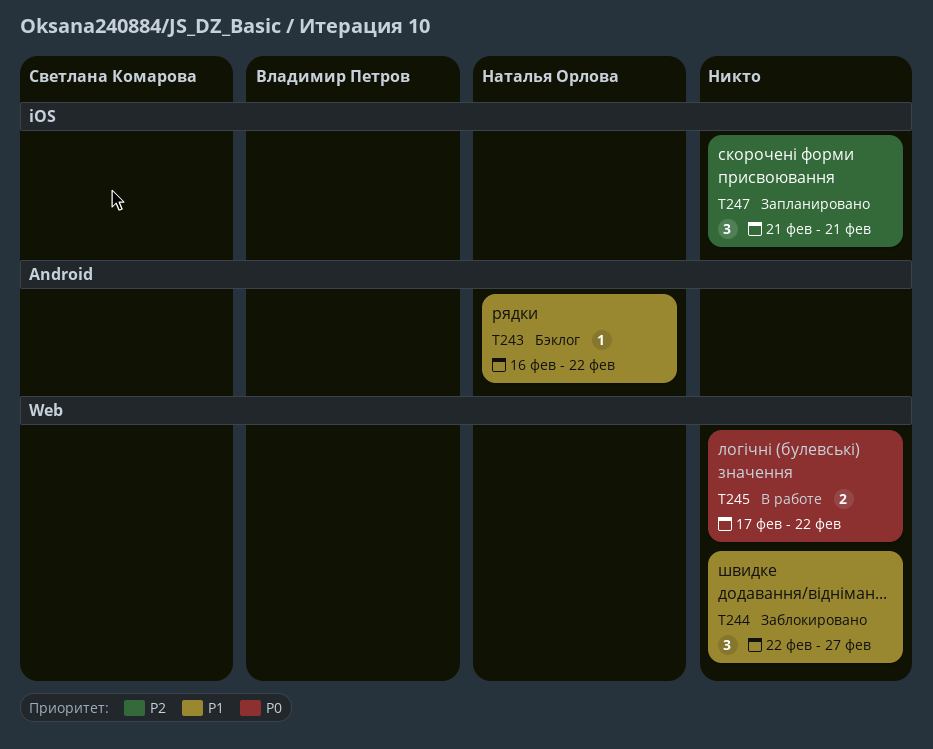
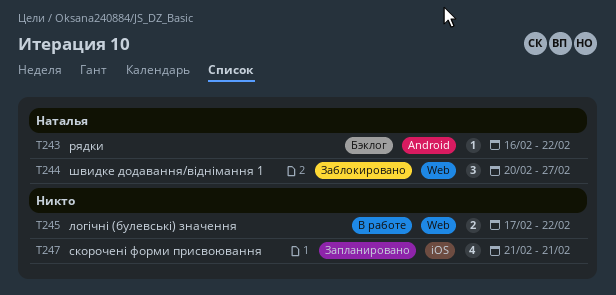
T244, owner: none -> Наталья Орлова
T244, start: Feb 22 -> Feb 20
T247, estimate: 3 -> 4

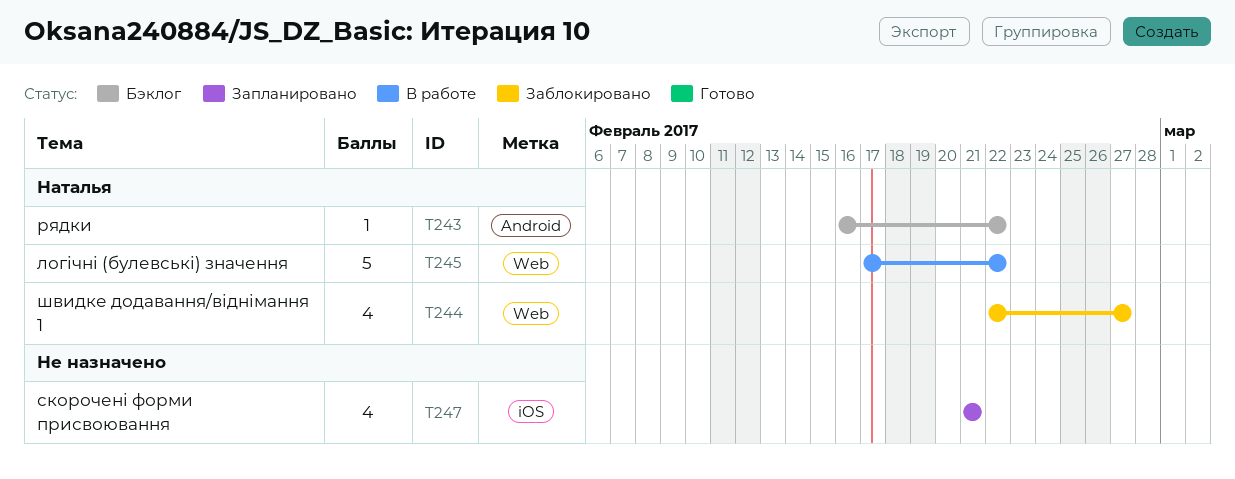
T244, estimate: 3 -> 4
T244, start: Feb 20 -> Feb 22
T245, owner: none -> Наталья
T245, estimate: 2 -> 5

